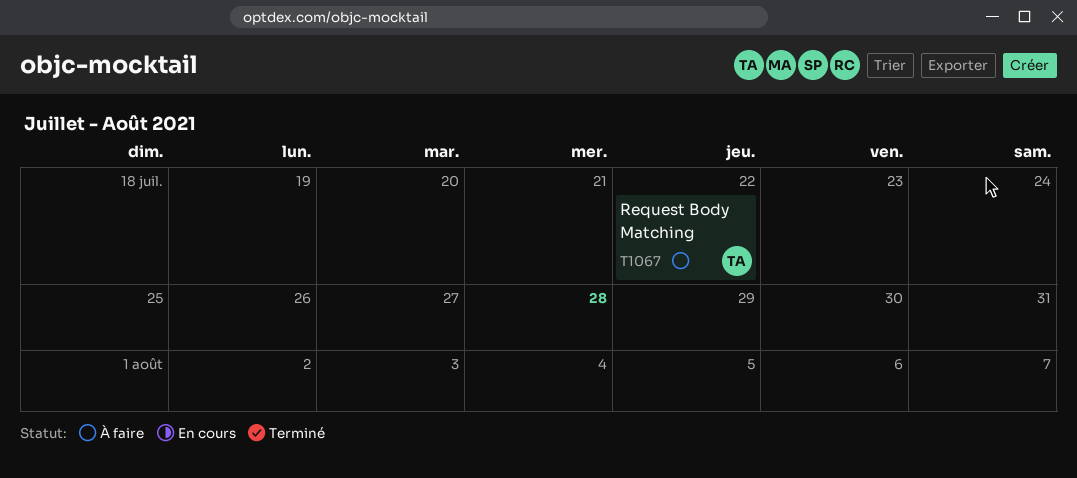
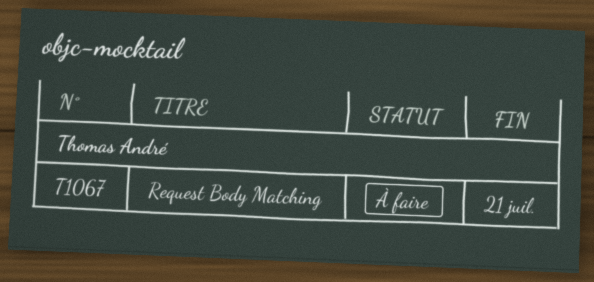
T1067, due: Jul 22 -> Jul 21

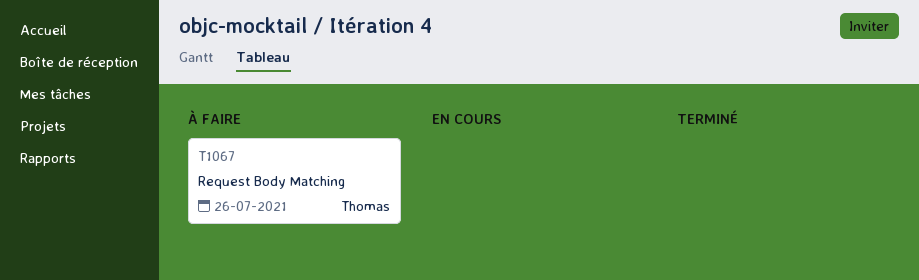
T1067, due: Jul 21 -> Jul 26

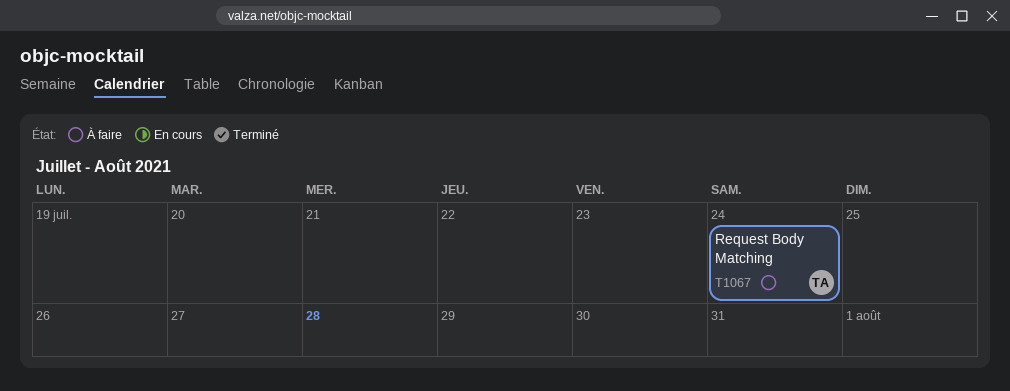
T1067, due: Jul 26 -> Jul 24

